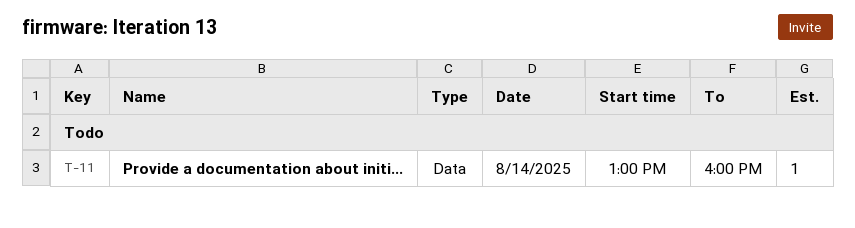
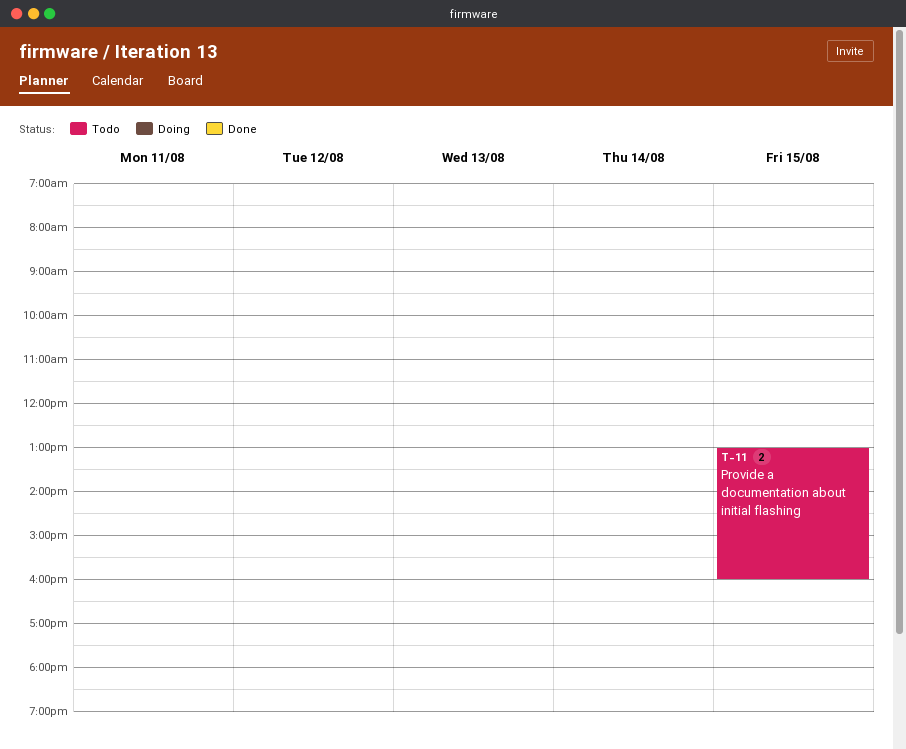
T-11, estimate: 1 -> 2
T-11, day: Aug 14 -> Aug 15

